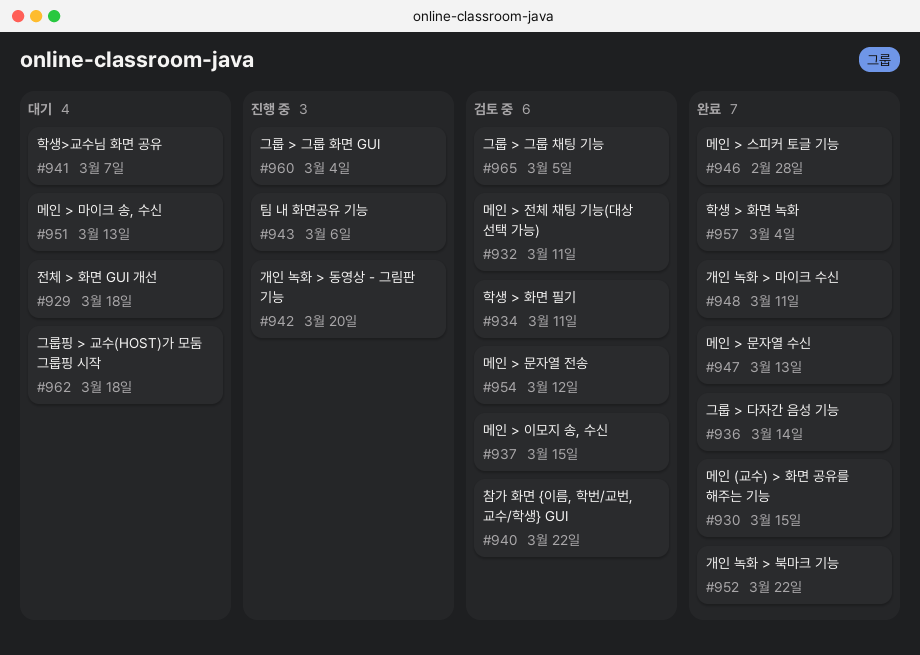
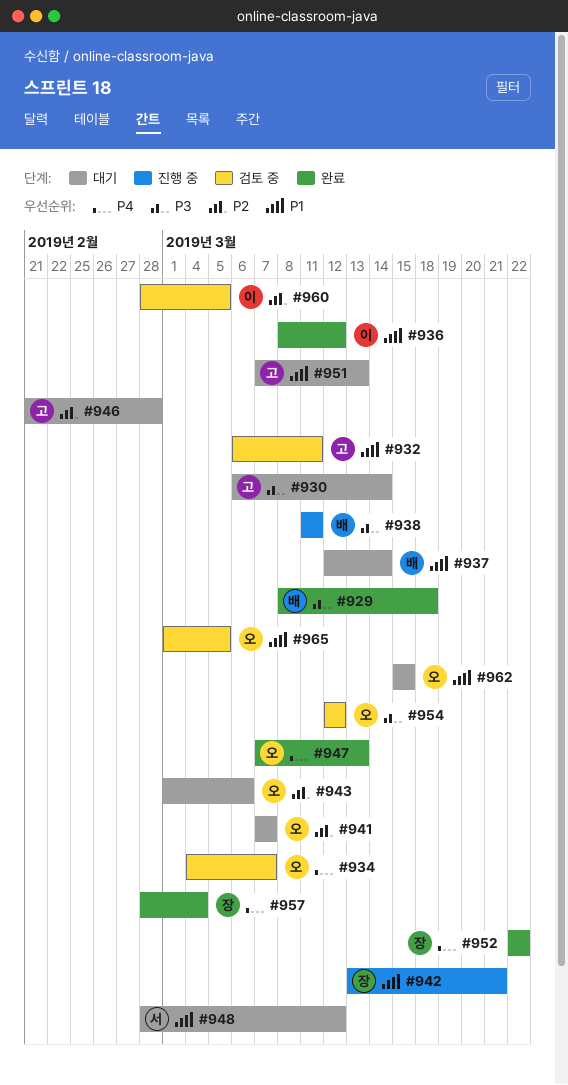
#929, status: 대기 -> 완료
#930, status: 완료 -> 대기
#930, due: Mar 15 -> Mar 14
#934, due: Mar 11 -> Mar 7
#936, due: Mar 14 -> Mar 12
#937, status: 검토 중 -> 대기
#937, due: Mar 15 -> Mar 14
#938: none -> present
#940: present -> none
#942, due: Mar 20 -> Mar 21
#943, status: 진행 중 -> 대기
#946, status: 완료 -> 대기
#948, status: 완료 -> 대기
#948, due: Mar 11 -> Mar 12
#960, status: 진행 중 -> 검토 중
#960, due: Mar 4 -> Mar 5
#962, due: Mar 18 -> Mar 15

